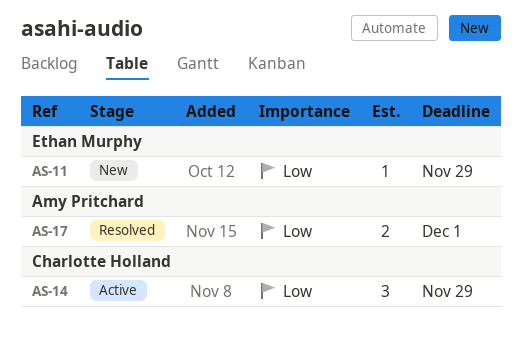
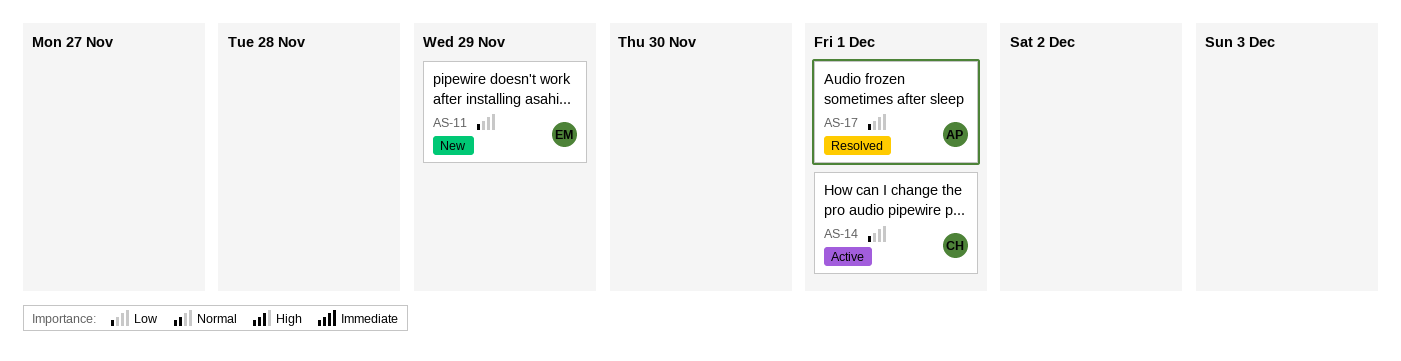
AS-14, due: Nov 29 -> Dec 1

